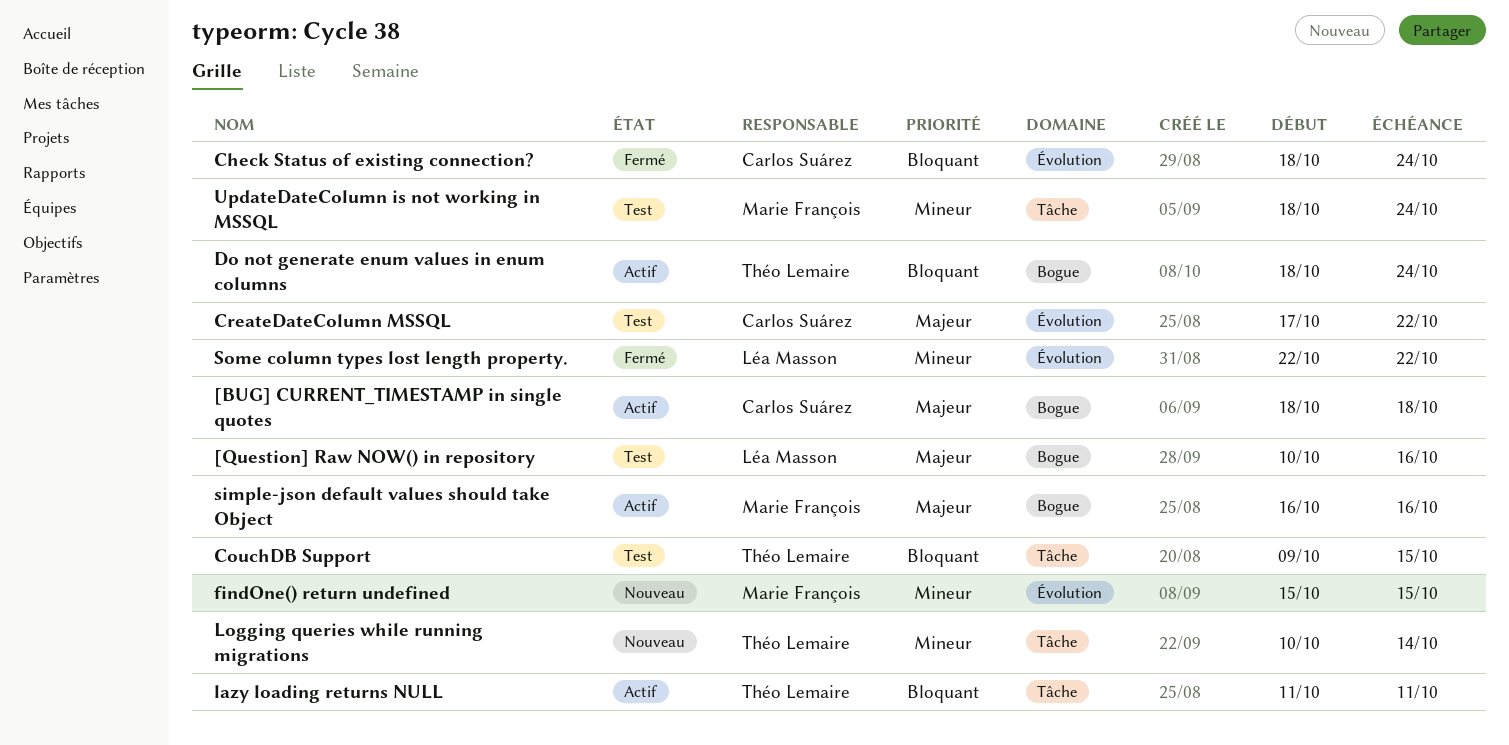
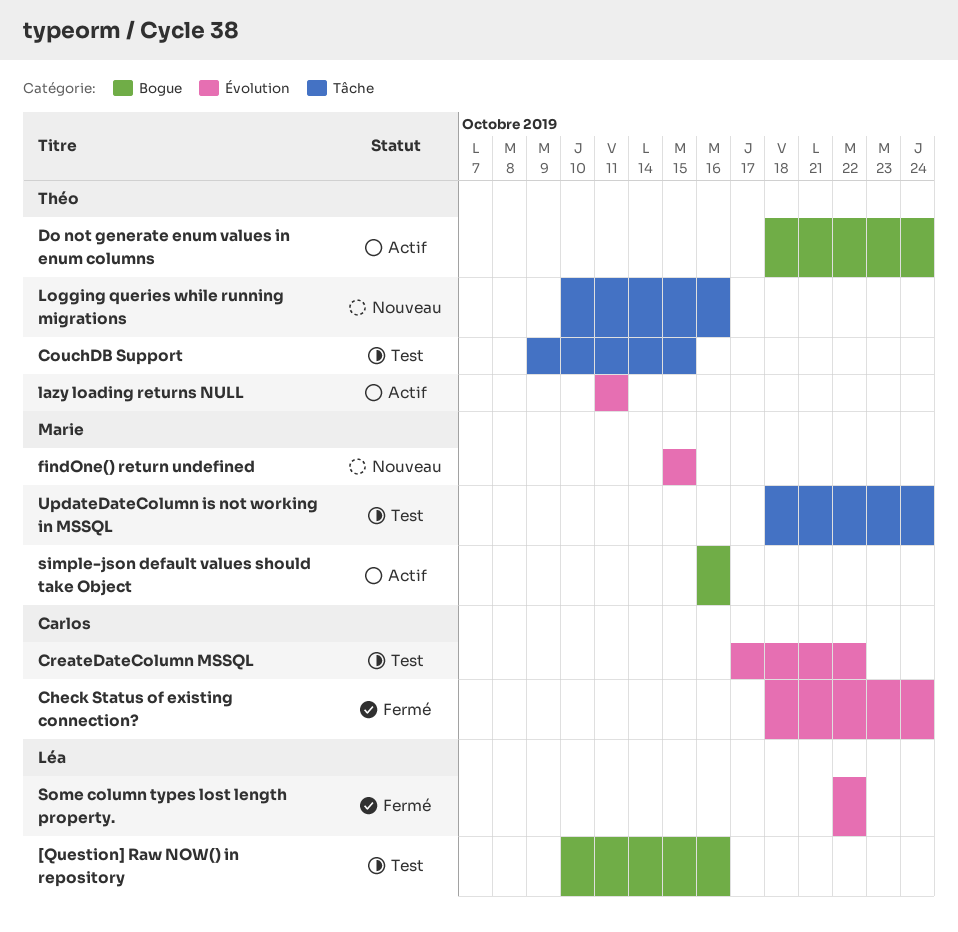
[BUG] CURRENT_TIMESTAMP in single quotes: present -> none
lazy loading returns NULL, label: Tâche -> Évolution
Logging queries while running migrations, due: Oct 14 -> Oct 16

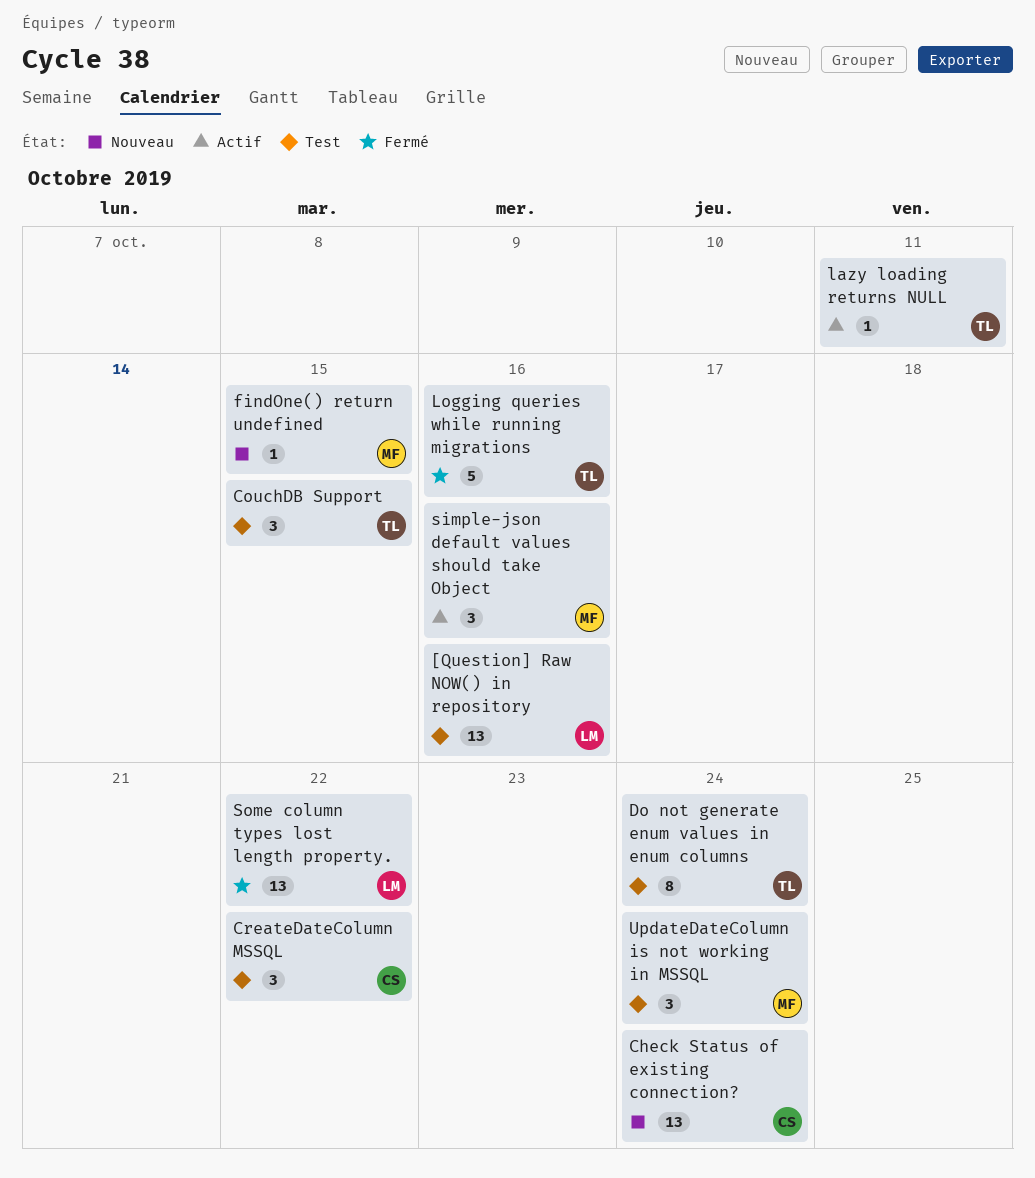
Check Status of existing connection?, status: Fermé -> Nouveau
Do not generate enum values in enum columns, status: Actif -> Test
Logging queries while running migrations, status: Nouveau -> Fermé

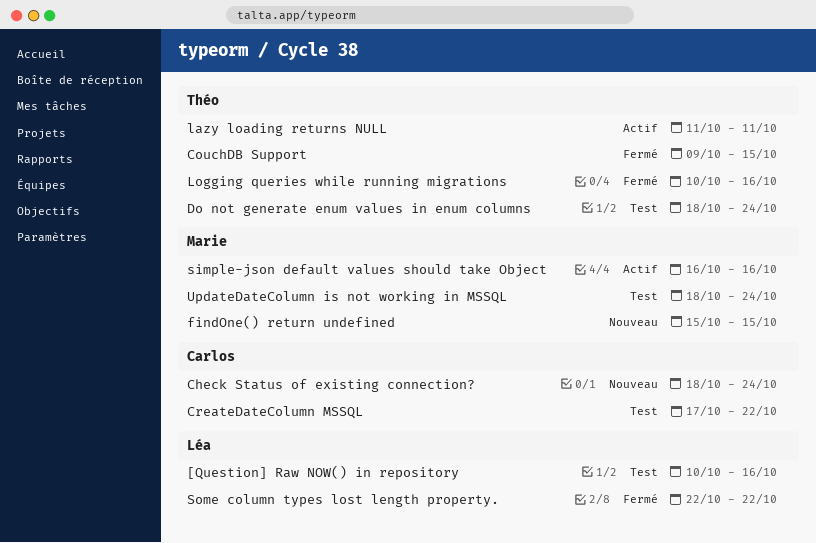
CouchDB Support, status: Test -> Fermé

